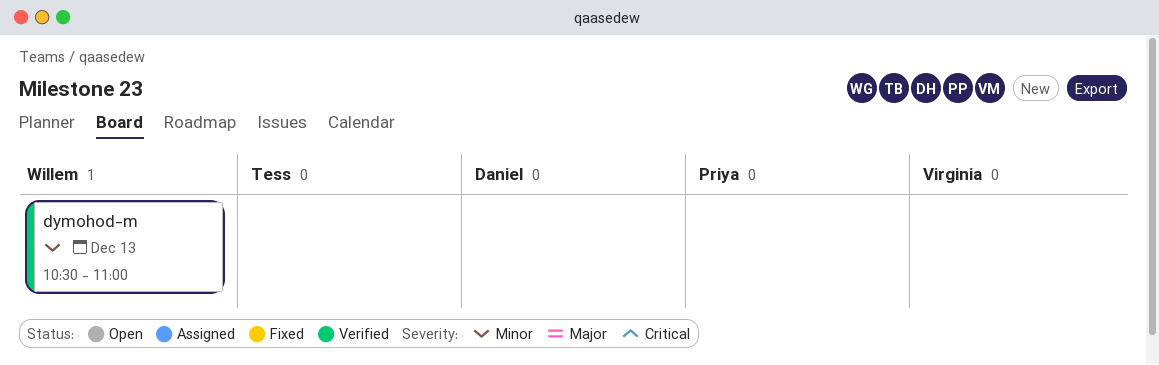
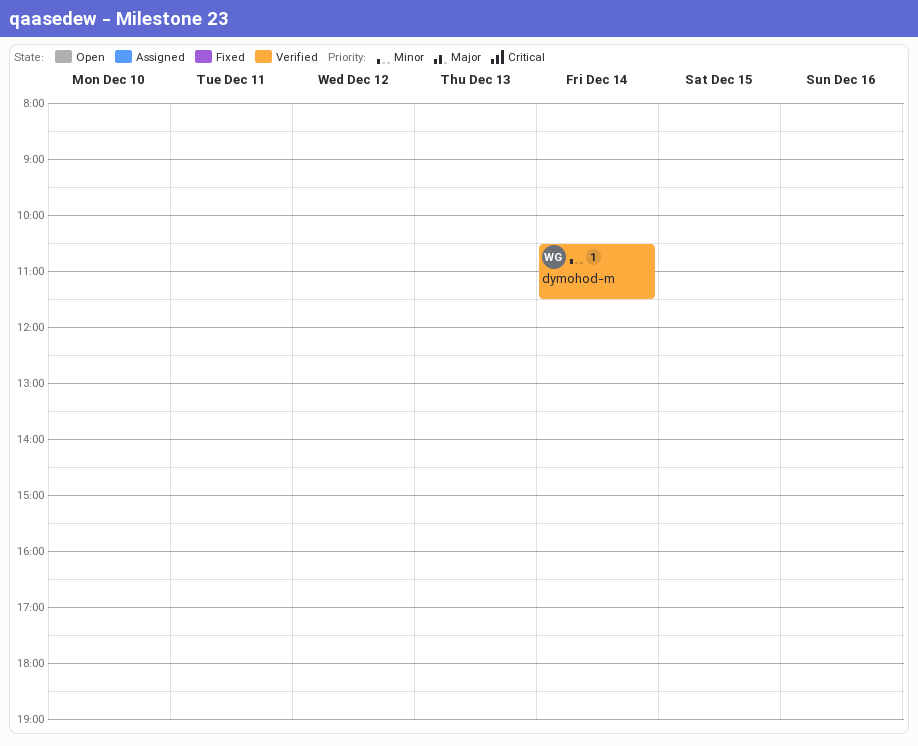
dymohod-m, day: Dec 13 -> Dec 14
dymohod-m, ends: 11:00 -> 11:30

